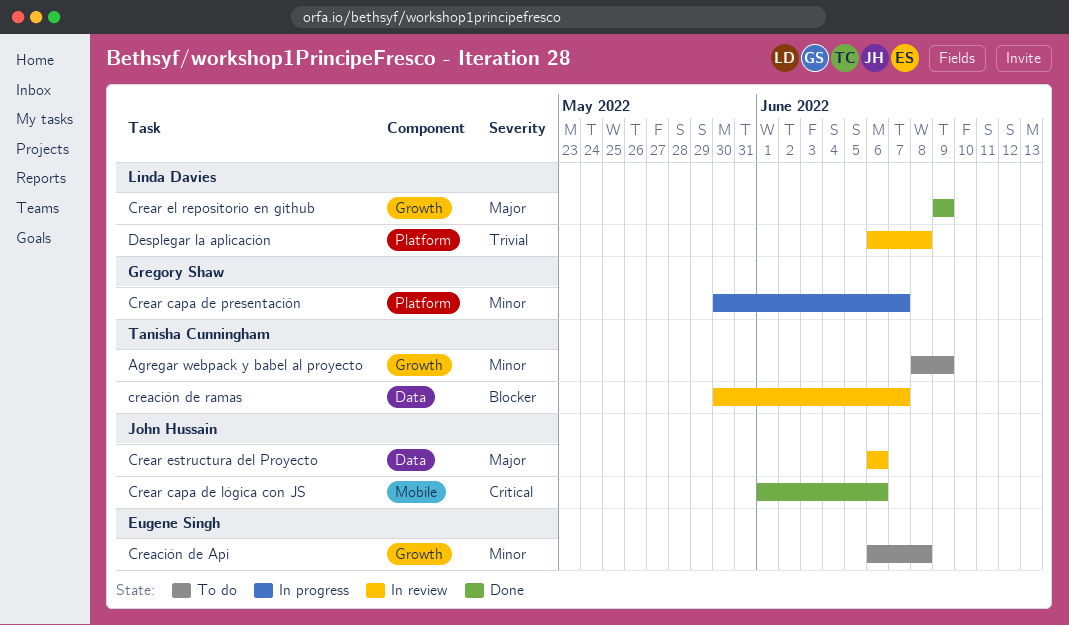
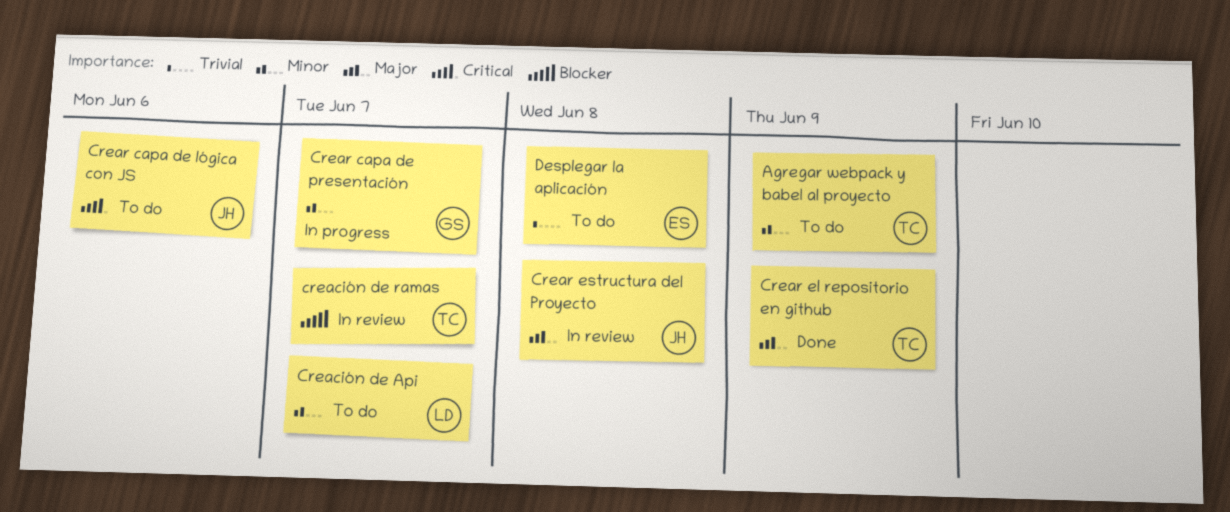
Creación de Api, owner: Eugene Singh -> Linda Davies
Creación de Api, due: Jun 8 -> Jun 7
Crear capa de lógica con JS, status: Done -> To do
Crear el repositorio en github, owner: Linda Davies -> Tanisha Cunningham
Crear estructura del Proyecto, due: Jun 6 -> Jun 8
Desplegar la aplicación, status: In review -> To do
Desplegar la aplicación, owner: Linda Davies -> Eugene Singh

